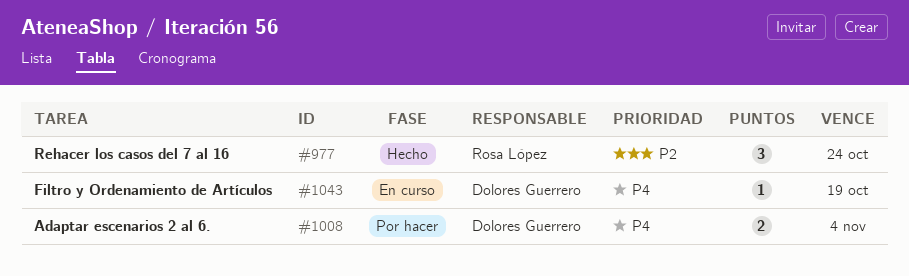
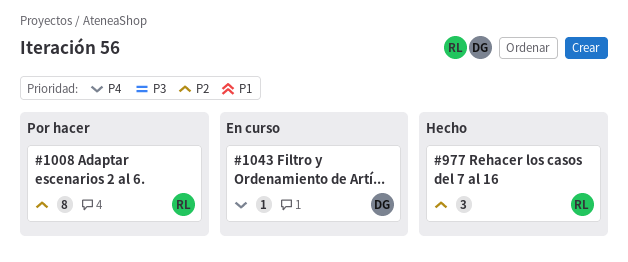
#1008, owner: Dolores Guerrero -> Rosa López
#1008, priority: P4 -> P2
#1008, estimate: 2 -> 8

